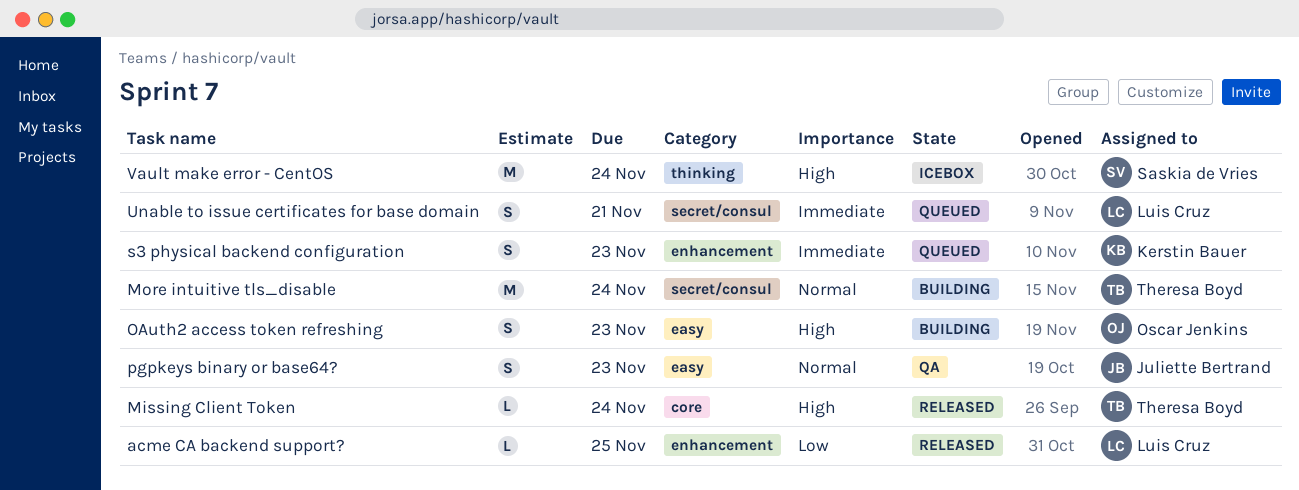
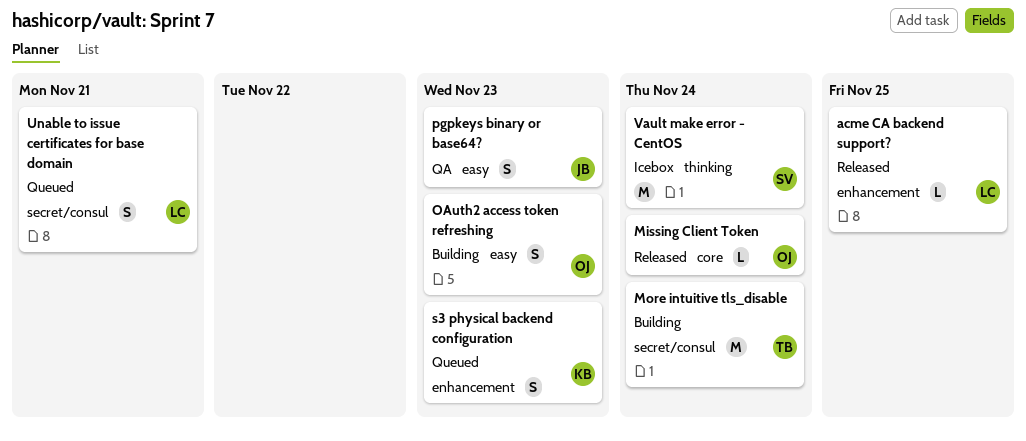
Missing Client Token, owner: Theresa Boyd -> Oscar Jenkins

